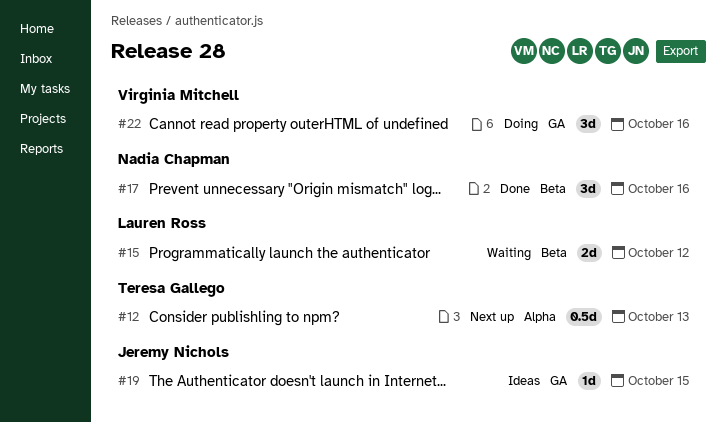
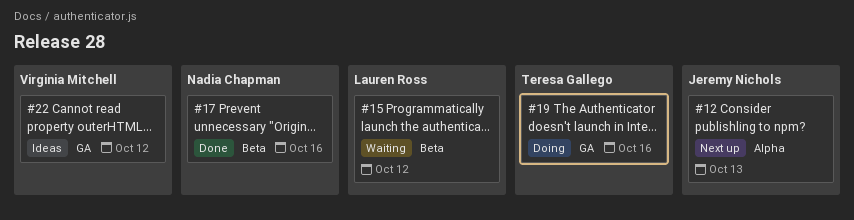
#12, owner: Teresa Gallego -> Jeremy Nichols
#19, status: Ideas -> Doing
#19, owner: Jeremy Nichols -> Teresa Gallego
#19, due: Oct 15 -> Oct 16
#22, status: Doing -> Ideas
#22, due: Oct 16 -> Oct 12

